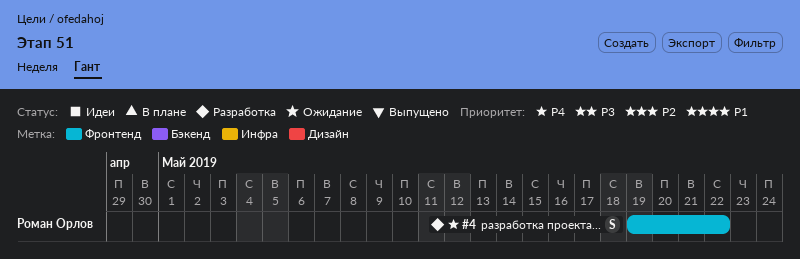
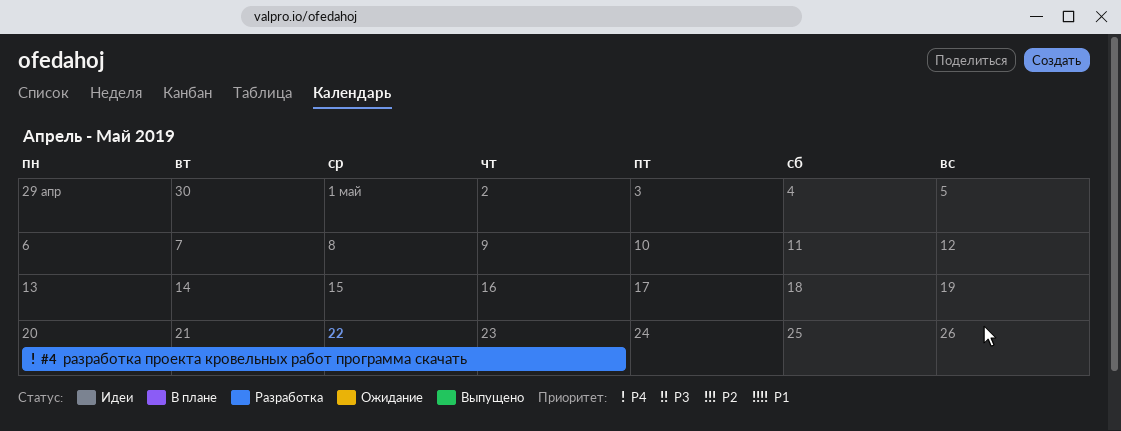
#4, start: May 19 -> May 20
#4, due: May 22 -> May 23

